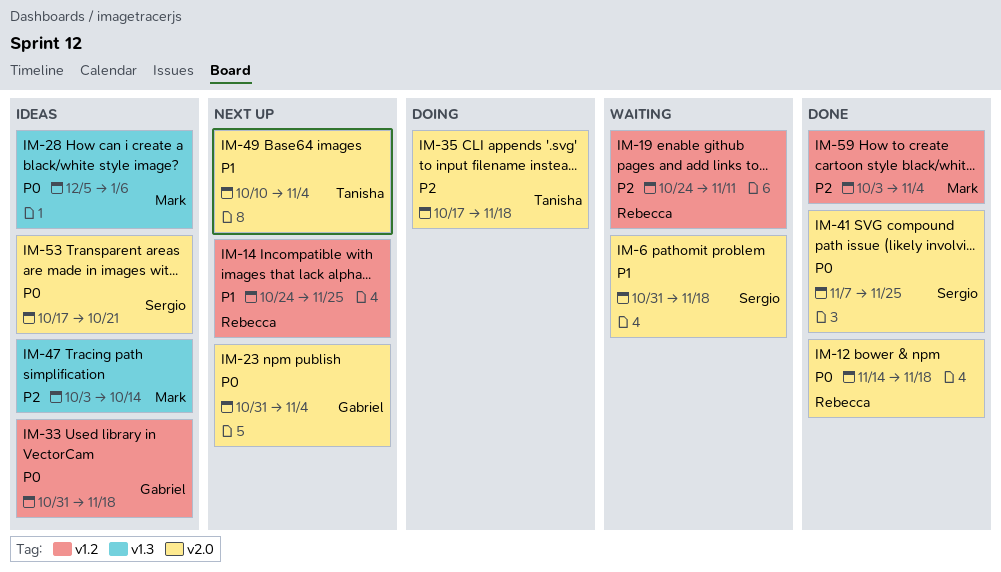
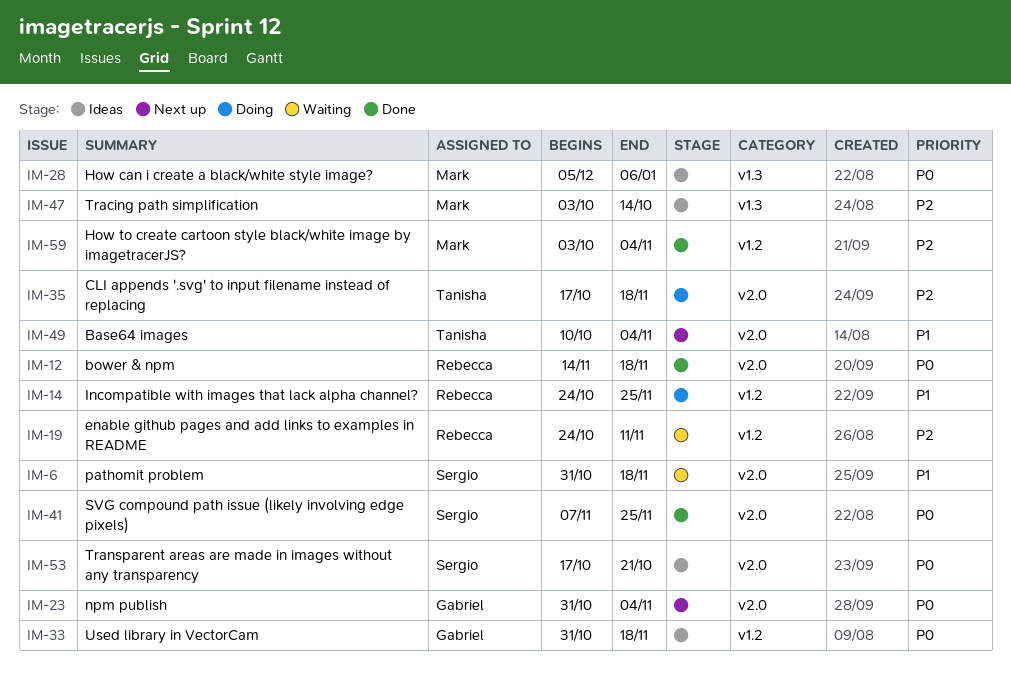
IM-14, status: Next up -> Doing

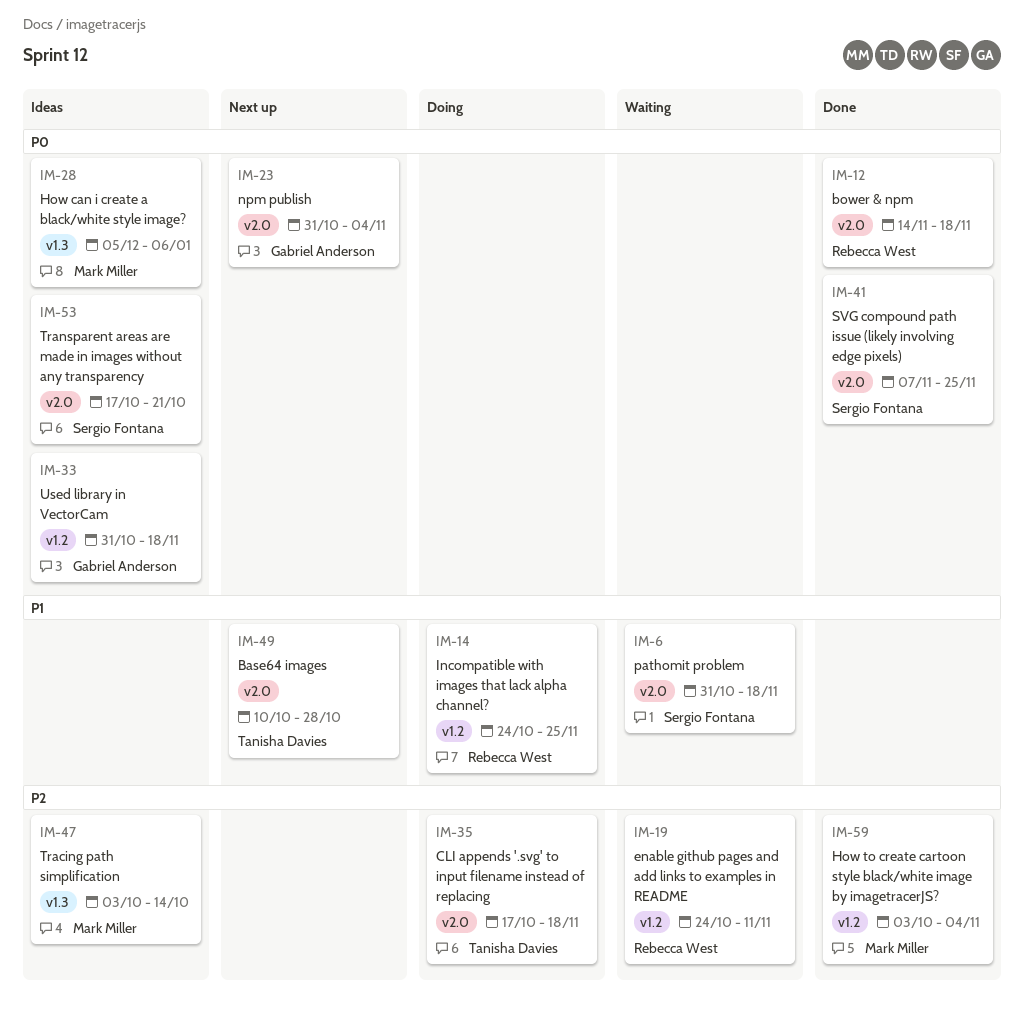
IM-49, due: Nov 4 -> Oct 28

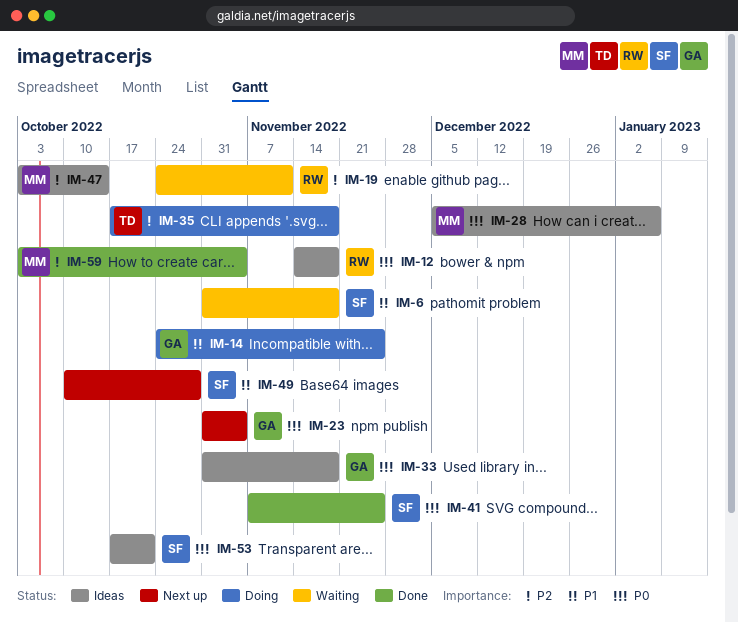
IM-12, status: Done -> Ideas
IM-14, owner: Rebecca West -> Gabriel Anderson
IM-49, owner: Tanisha Davies -> Sergio Fontana

